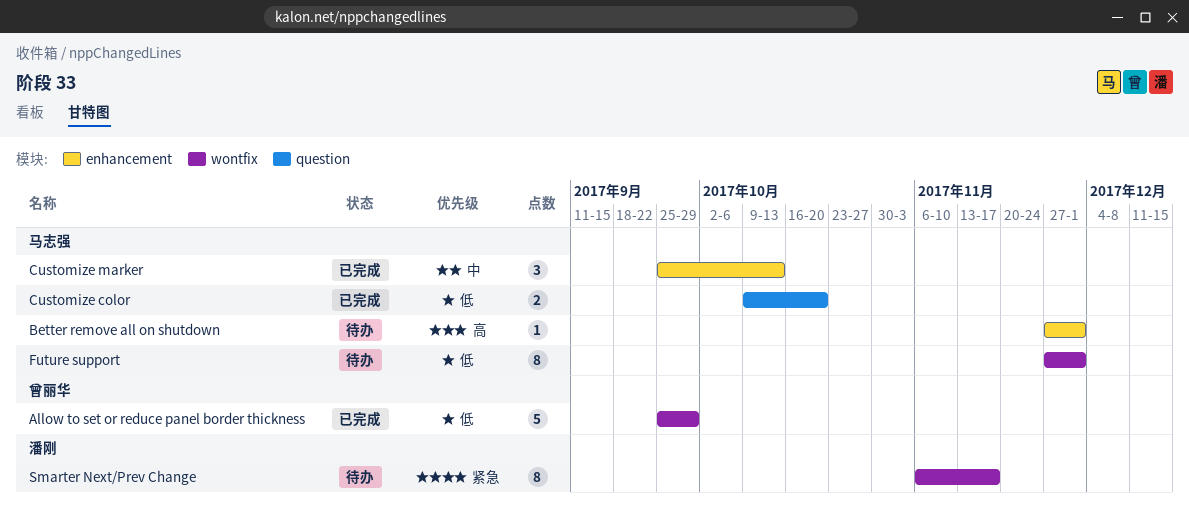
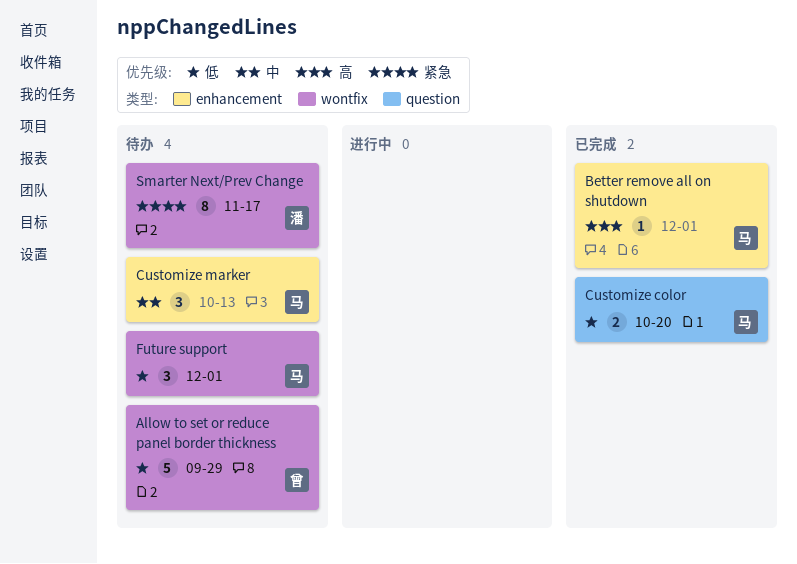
Allow to set or reduce panel border thickness, status: 已完成 -> 待办
Better remove all on shutdown, status: 待办 -> 已完成
Customize marker, status: 已完成 -> 待办
Future support, estimate: 8 -> 3

